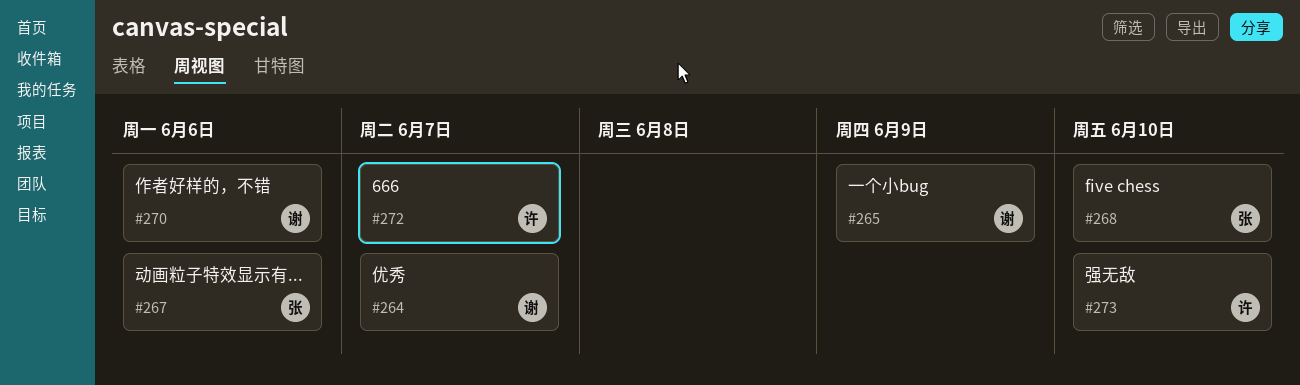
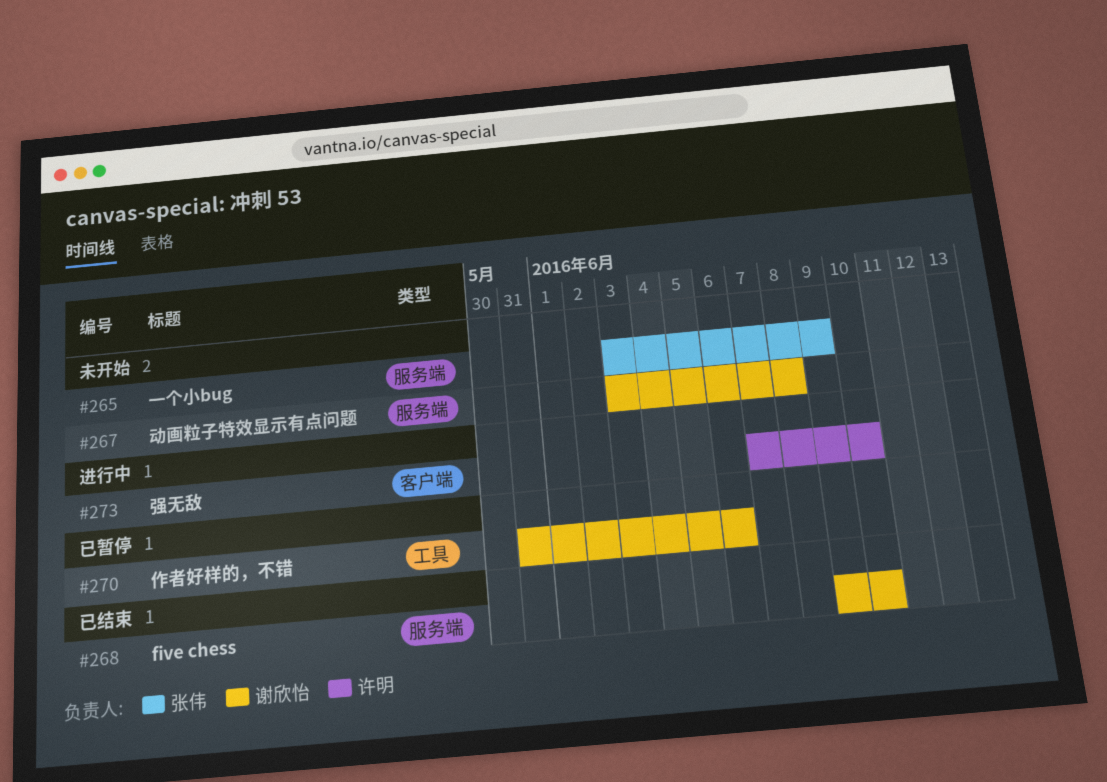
#264: present -> none
#265, owner: 谢欣怡 -> 张伟
#267, owner: 张伟 -> 谢欣怡
#267, due: Jun 6 -> Jun 8
#268, owner: 张伟 -> 谢欣怡
#272: present -> none

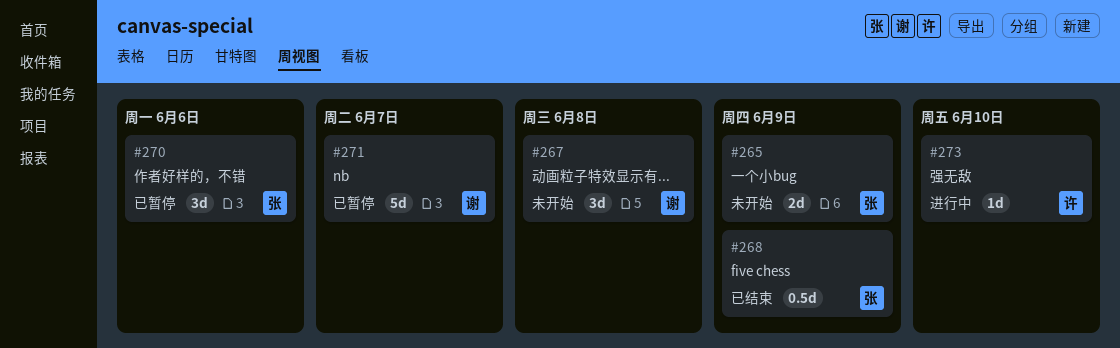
#268, owner: 谢欣怡 -> 张伟
#268, due: Jun 10 -> Jun 9
#270, owner: 谢欣怡 -> 张伟
#271: none -> present

